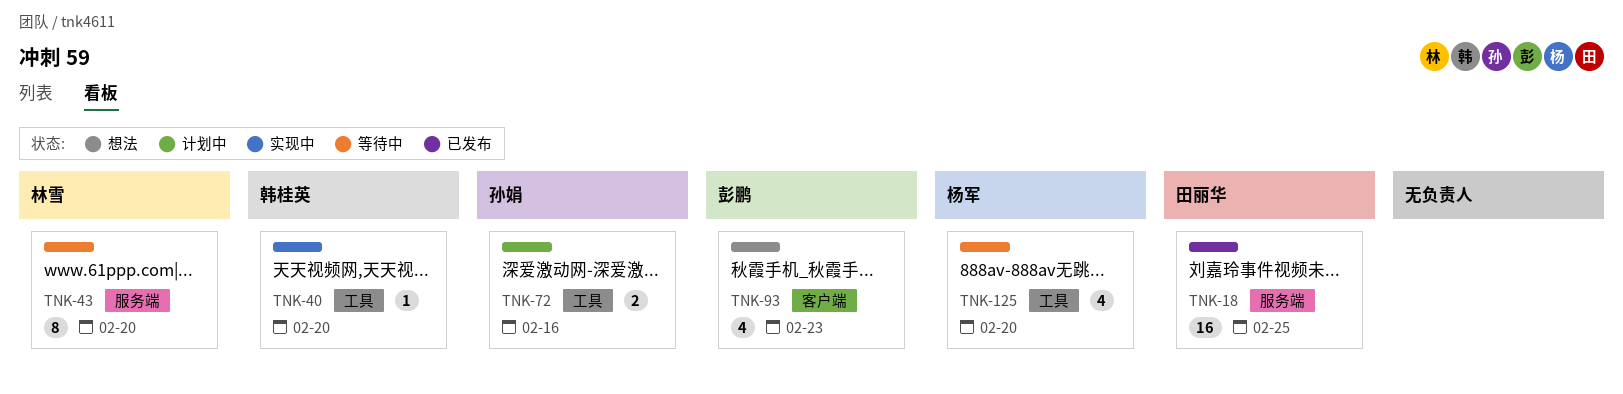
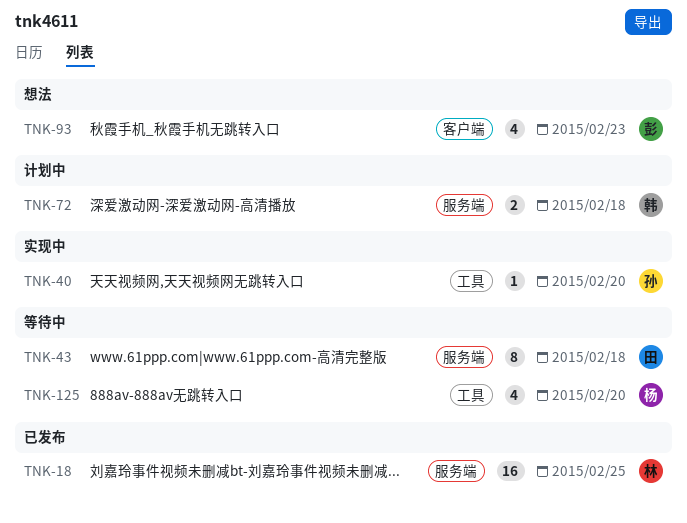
TNK-18, owner: 田丽华 -> 林雪
TNK-40, owner: 韩桂英 -> 孙娟
TNK-43, owner: 林雪 -> 田丽华
TNK-43, due: Feb 20 -> Feb 18
TNK-72, owner: 孙娟 -> 韩桂英
TNK-72, label: 工具 -> 服务端
TNK-72, due: Feb 16 -> Feb 18

